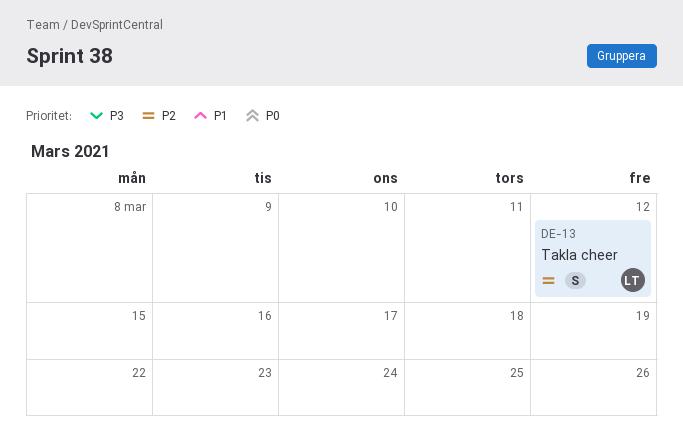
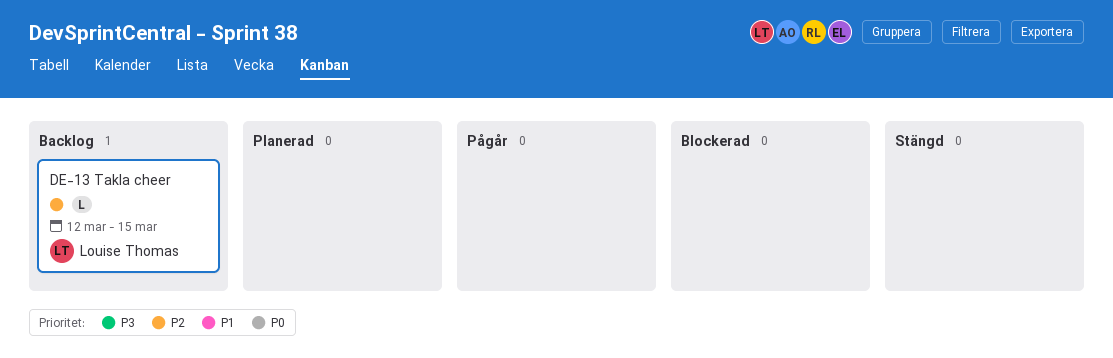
DE-13, estimate: S -> L
DE-13, due: Mar 12 -> Mar 15

